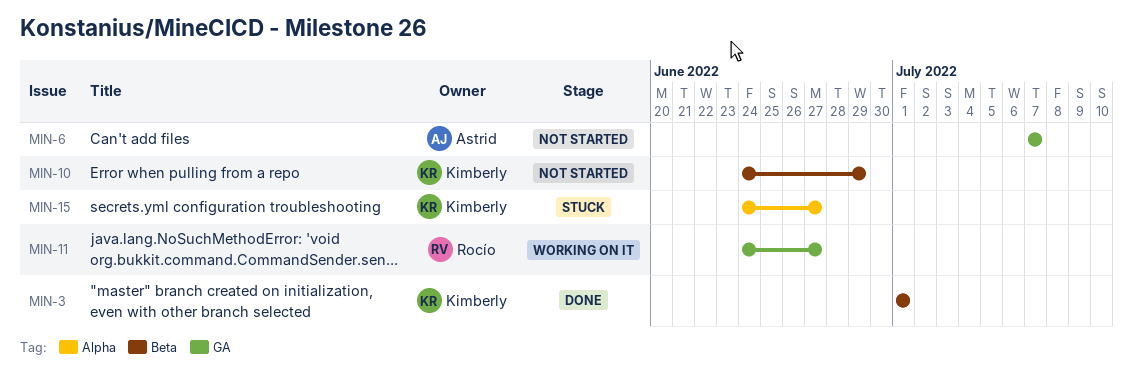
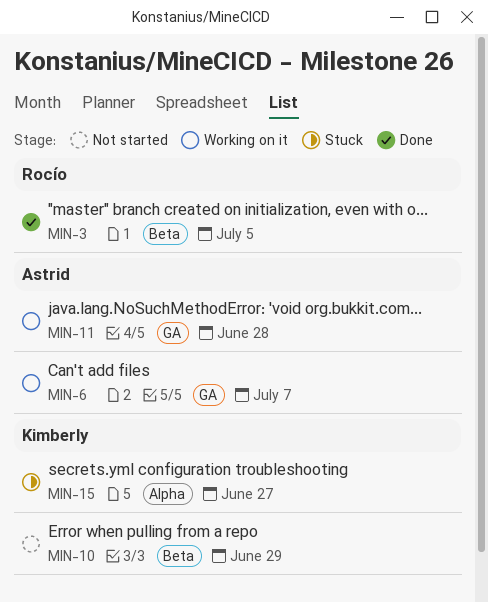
MIN-3, owner: Kimberly -> Rocío
MIN-3, due: Jul 1 -> Jul 5
MIN-6, status: Not started -> Working on it
MIN-11, owner: Rocío -> Astrid
MIN-11, due: Jun 27 -> Jun 28

